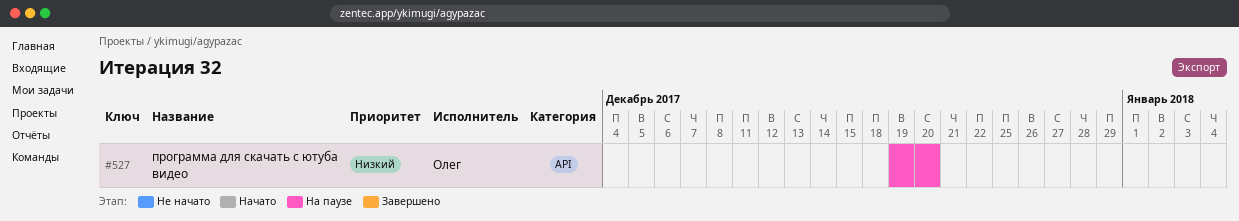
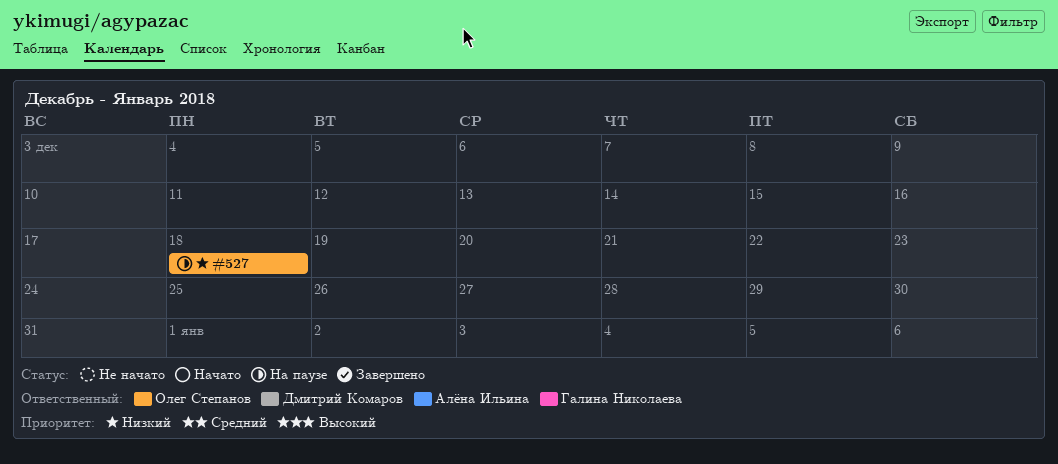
#527, start: Dec 19 -> Dec 18
#527, due: Dec 20 -> Dec 18

